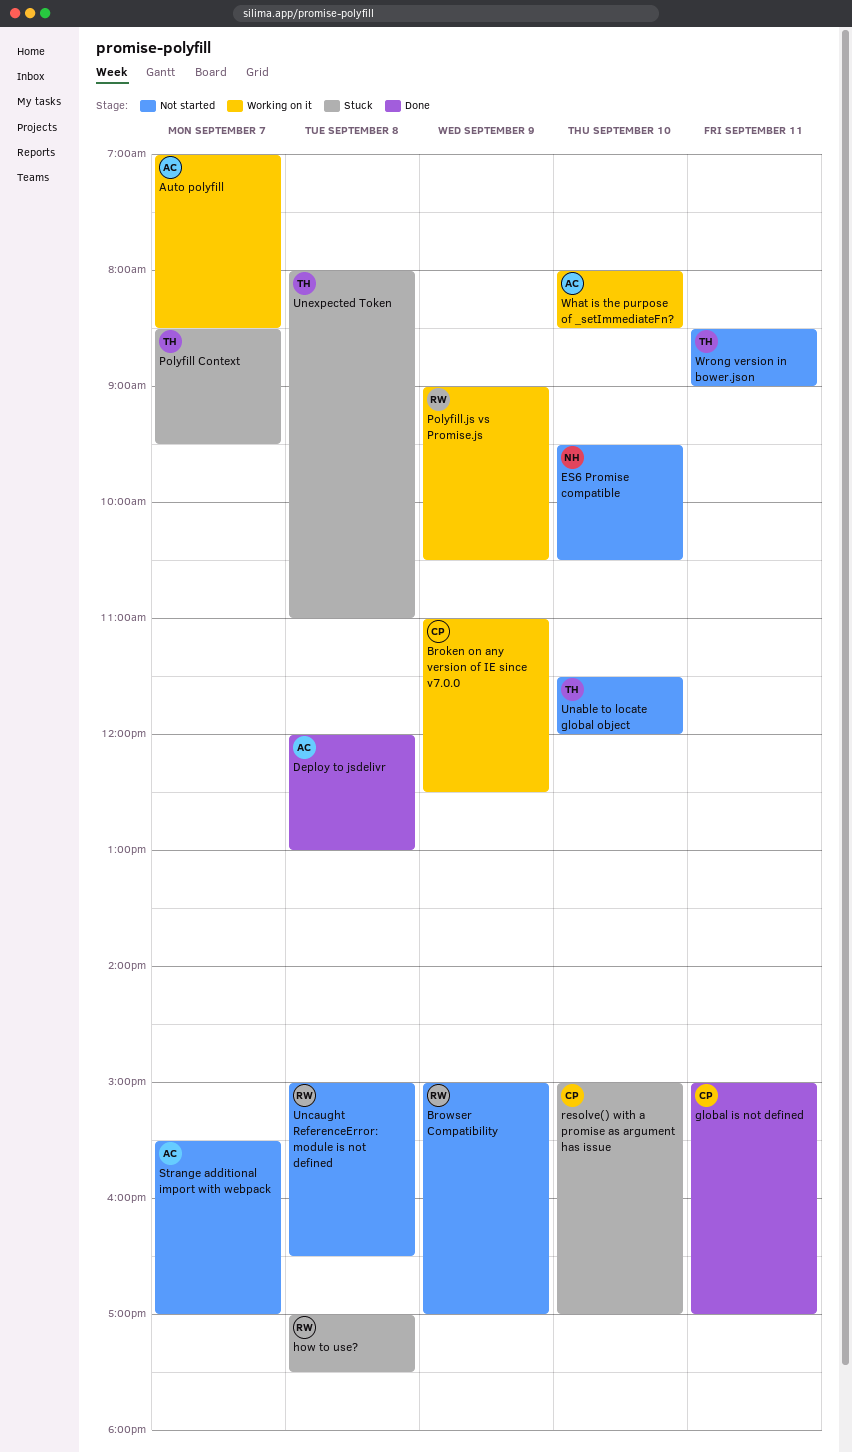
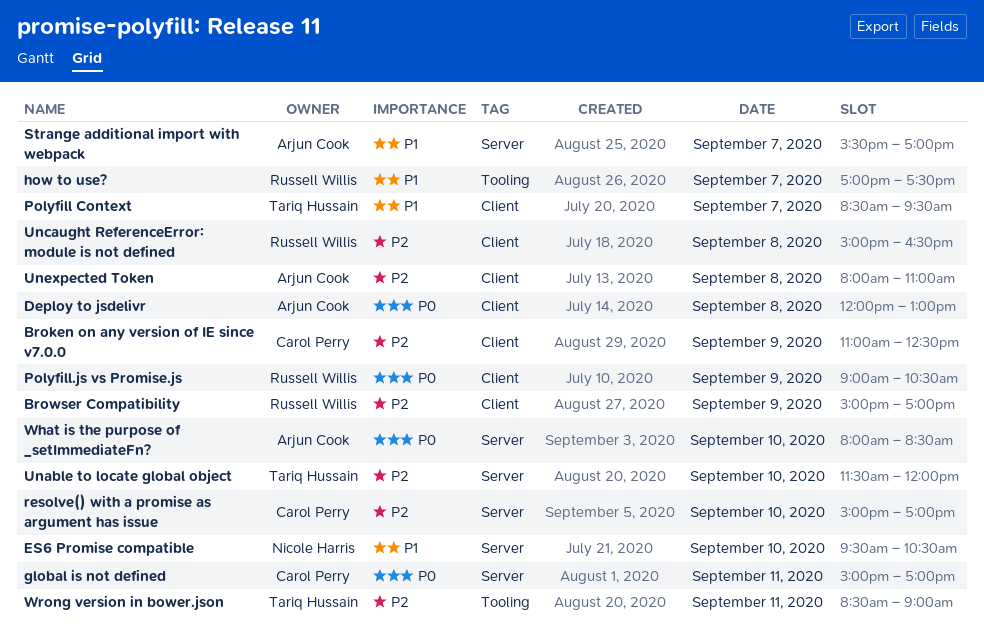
Auto polyfill: present -> none
how to use?, day: Sep 8 -> Sep 7
Unexpected Token, owner: Tariq Hussain -> Arjun Cook

